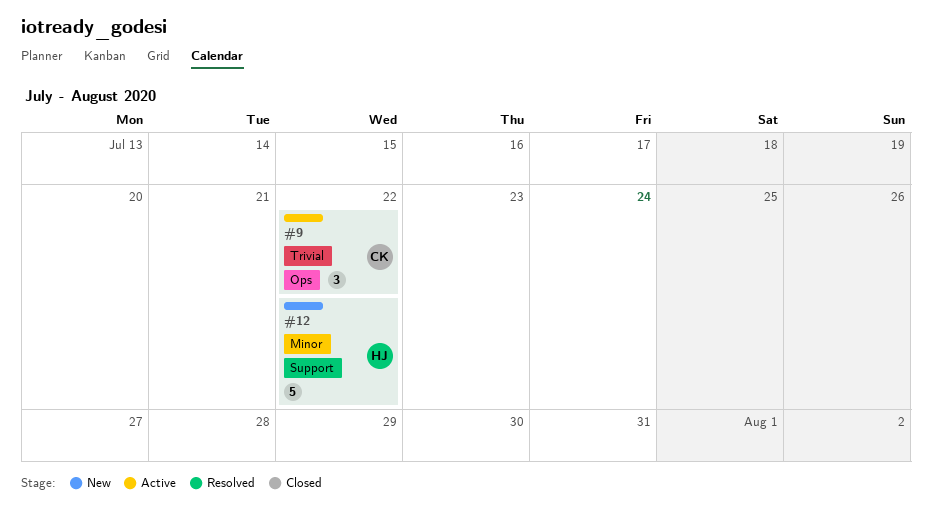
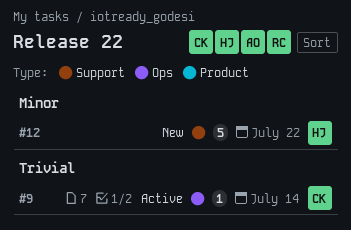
#9, estimate: 3 -> 1
#9, due: Jul 22 -> Jul 14

